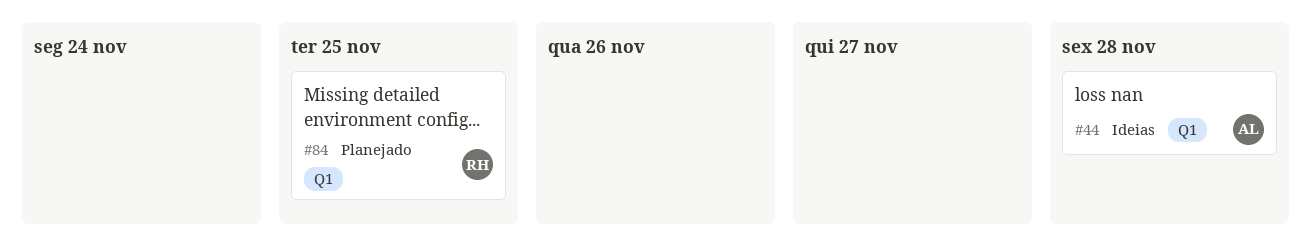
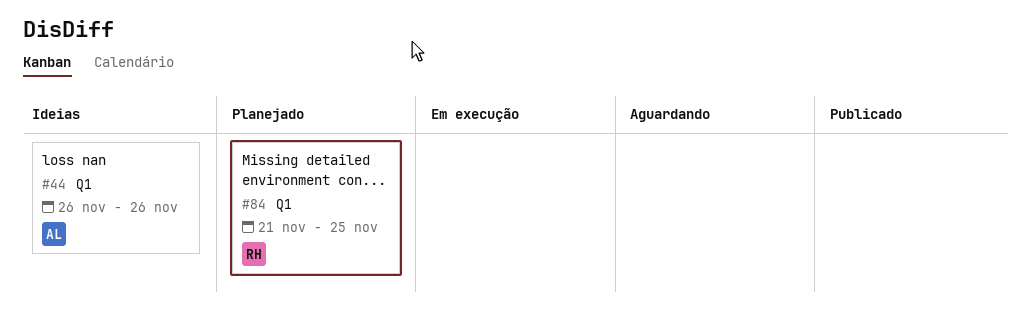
#44, due: Nov 28 -> Nov 26

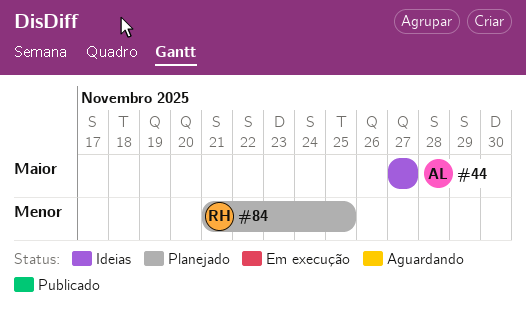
#44, start: Nov 26 -> Nov 27
#44, due: Nov 26 -> Nov 27

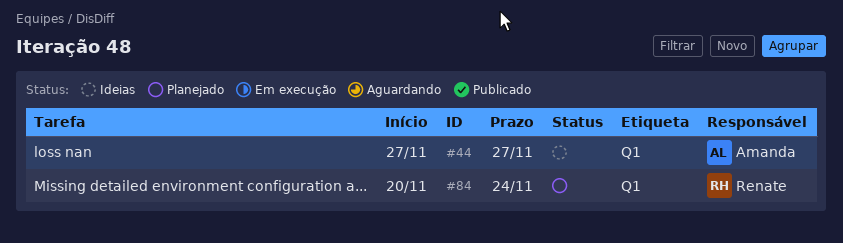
#84, start: Nov 21 -> Nov 20
#84, due: Nov 25 -> Nov 24

